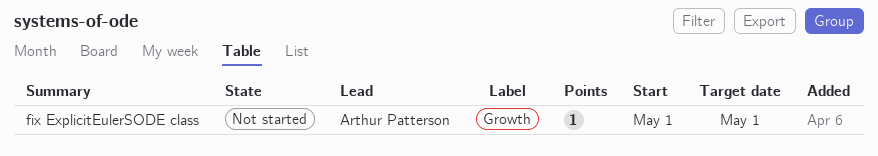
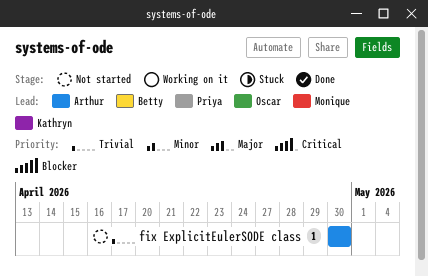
fix ExplicitEulerSODE class, start: May 1 -> Apr 30
fix ExplicitEulerSODE class, due: May 1 -> Apr 30

